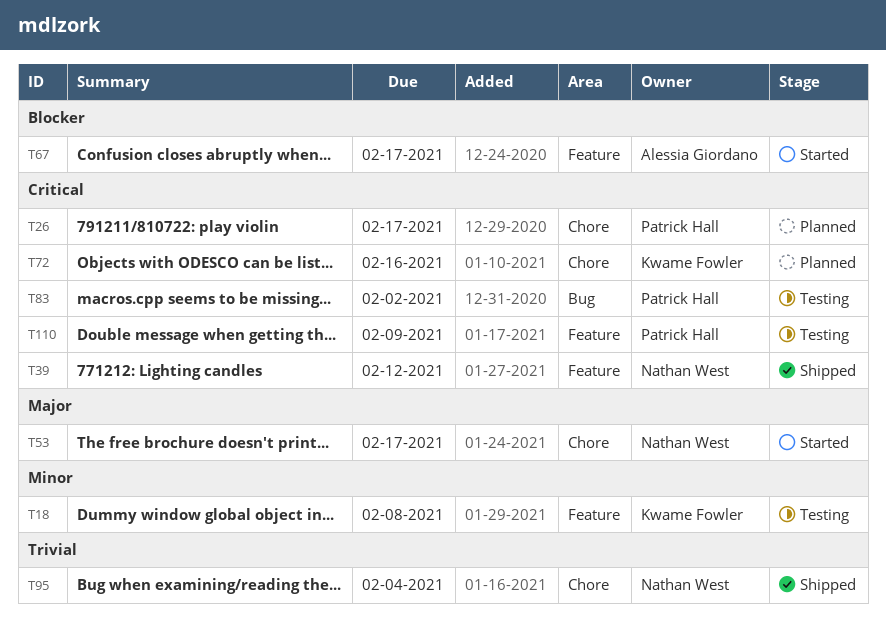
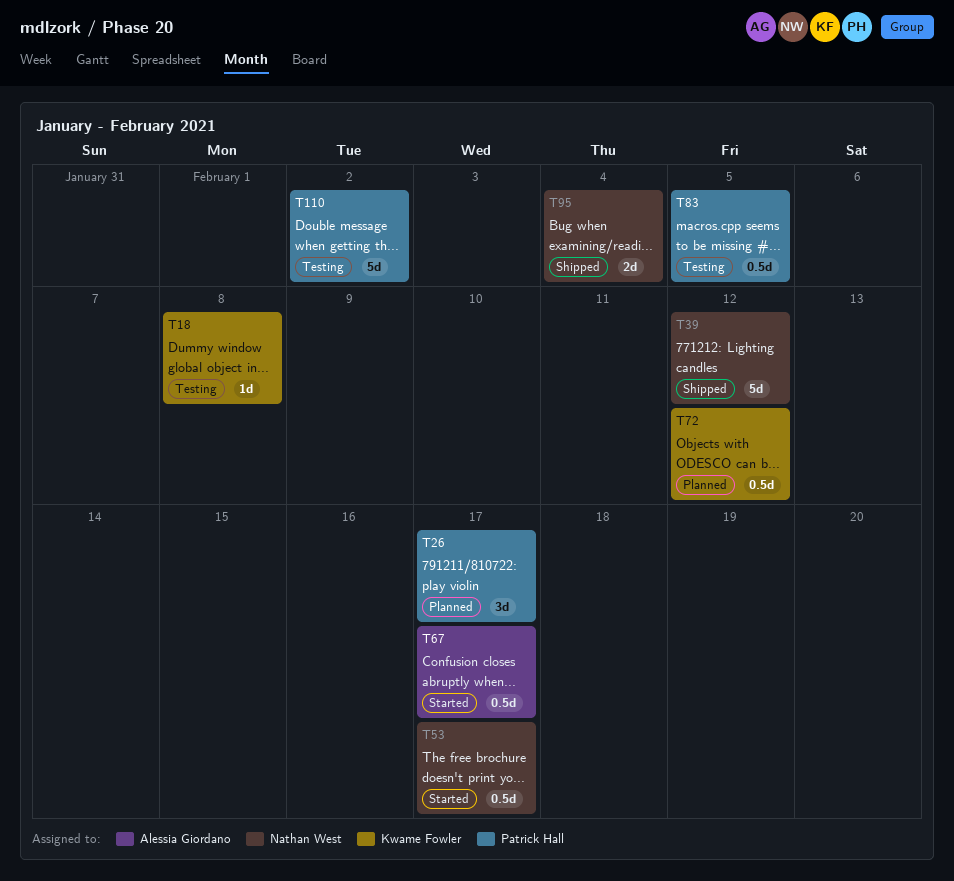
T72, due: Feb 16 -> Feb 12
T83, due: Feb 2 -> Feb 5
T110, due: Feb 9 -> Feb 2

